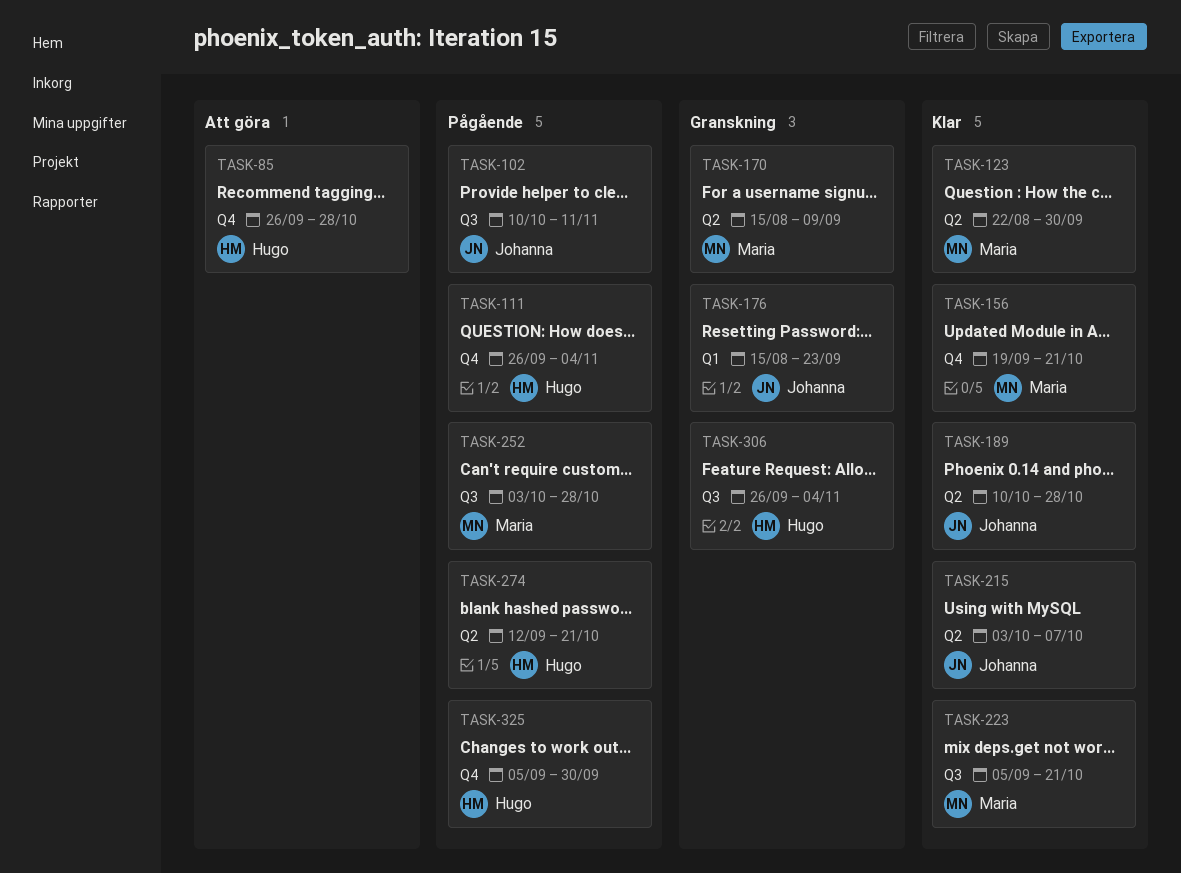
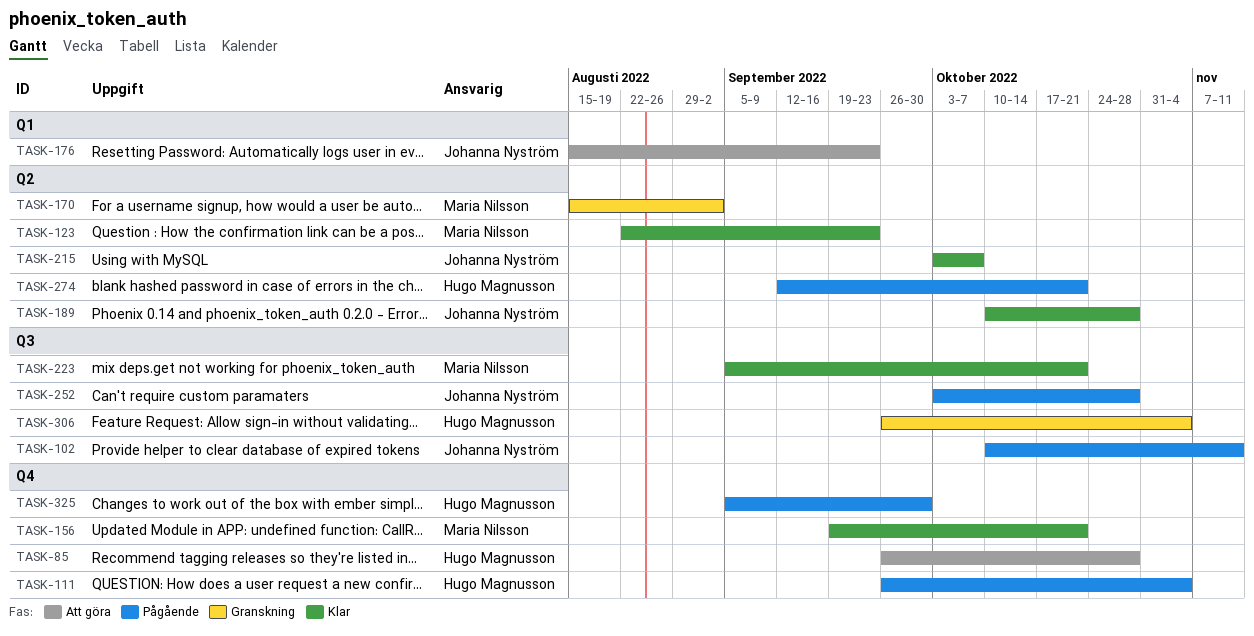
TASK-123, due: Sep 30 -> Sep 23
TASK-170, due: Sep 9 -> Sep 2
TASK-176, status: Granskning -> Att göra
TASK-252, owner: Maria Nilsson -> Johanna Nyström

